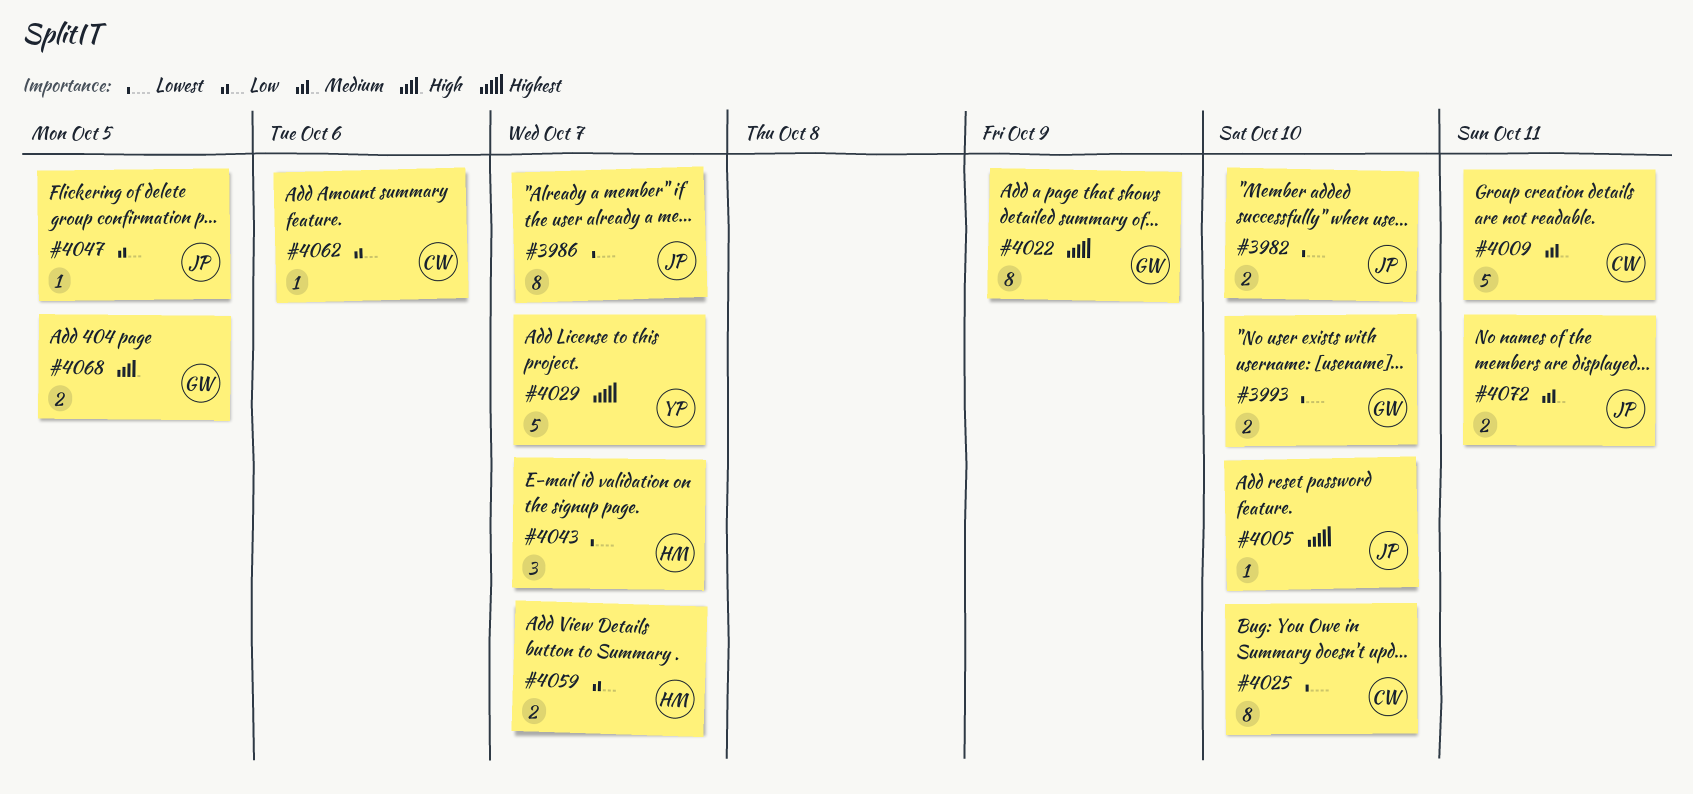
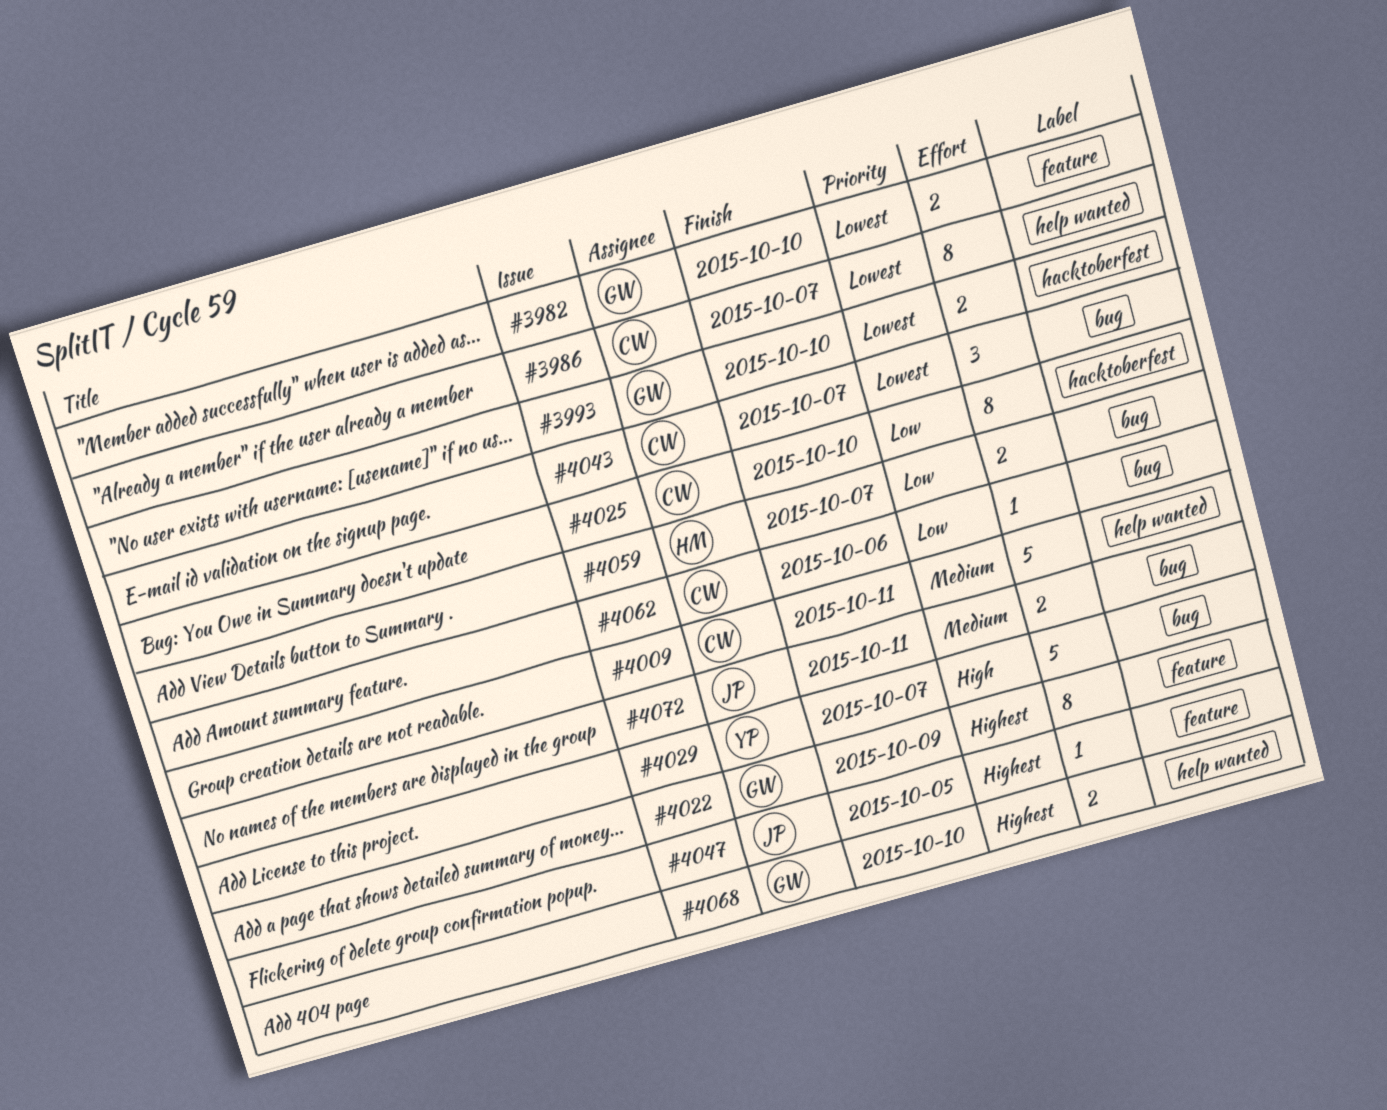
#3982, owner: JP -> GW
#3986, owner: JP -> CW
#4005: present -> none
#4025, priority: Lowest -> Low
#4029, priority: Highest -> High
#4043, owner: HM -> CW
#4047, priority: Low -> Highest
#4068, priority: High -> Highest
#4068, due: Oct 5 -> Oct 10

